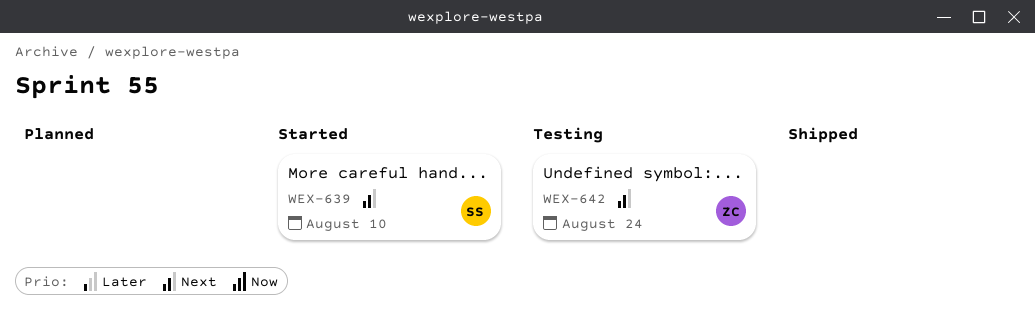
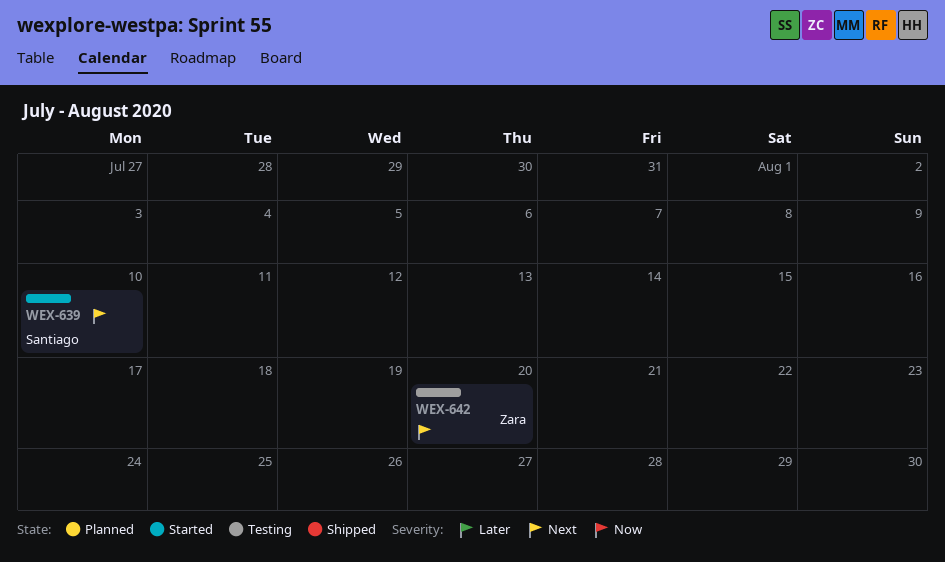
WEX-642, due: Aug 24 -> Aug 20

